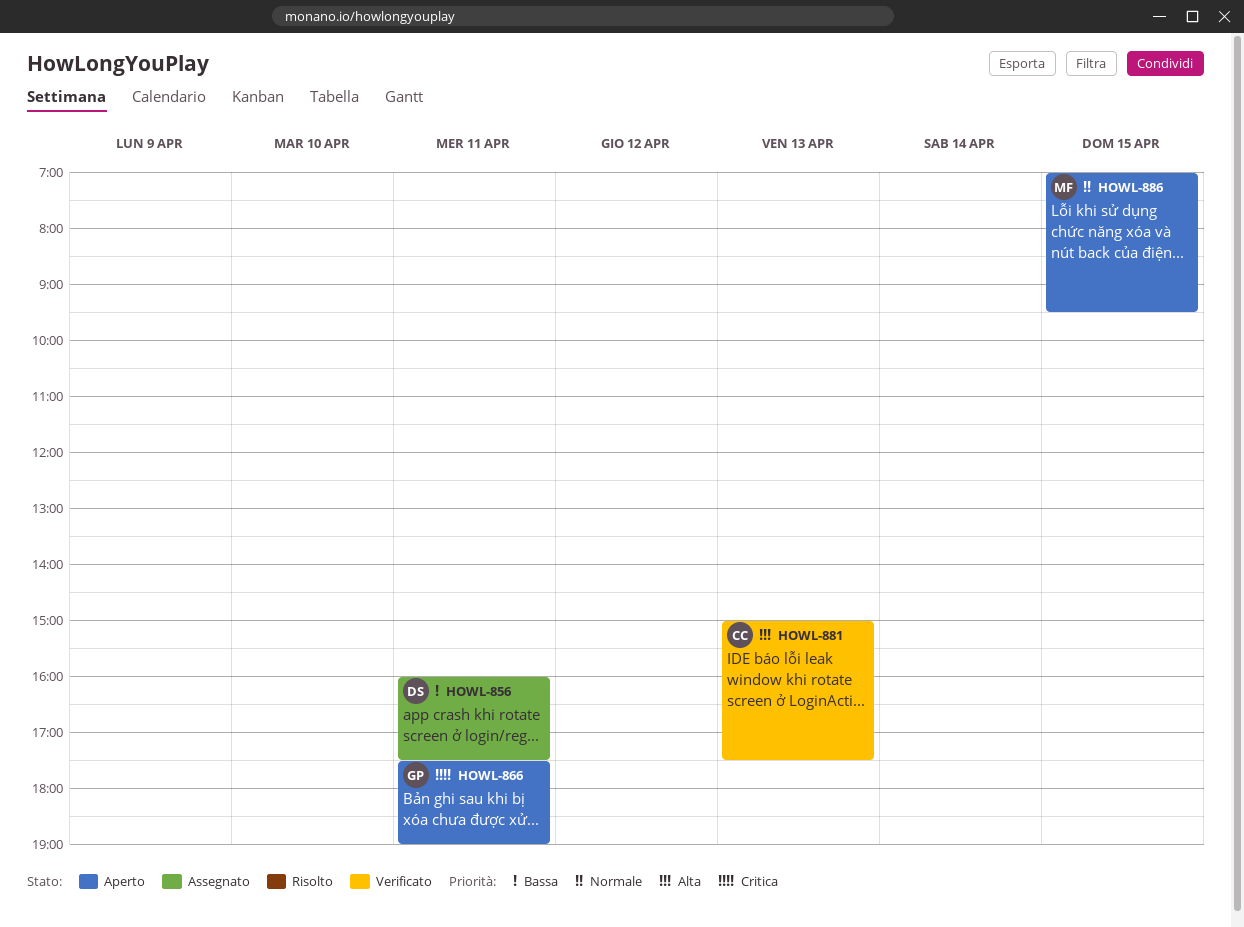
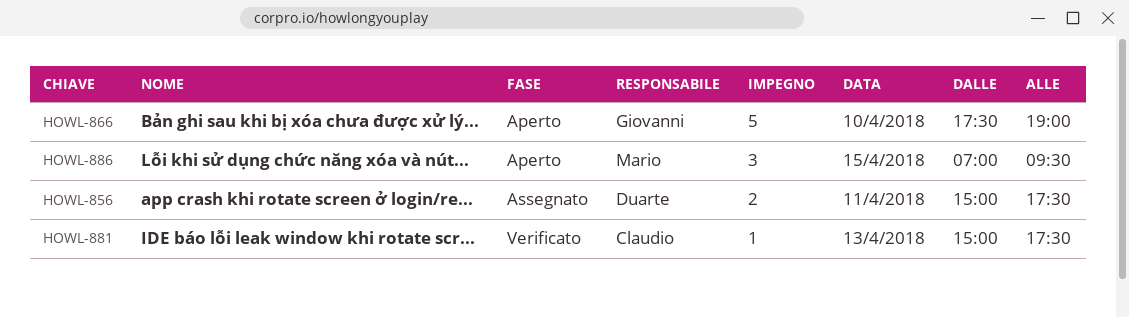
HOWL-856, begins: 16:00 -> 15:00
HOWL-866, day: Apr 11 -> Apr 10

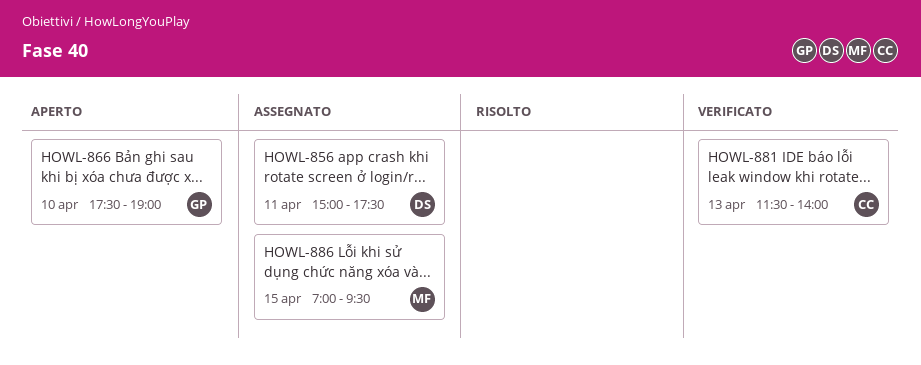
HOWL-881, begins: 15:00 -> 11:30
HOWL-881, ends: 17:30 -> 14:00
HOWL-886, status: Aperto -> Assegnato

